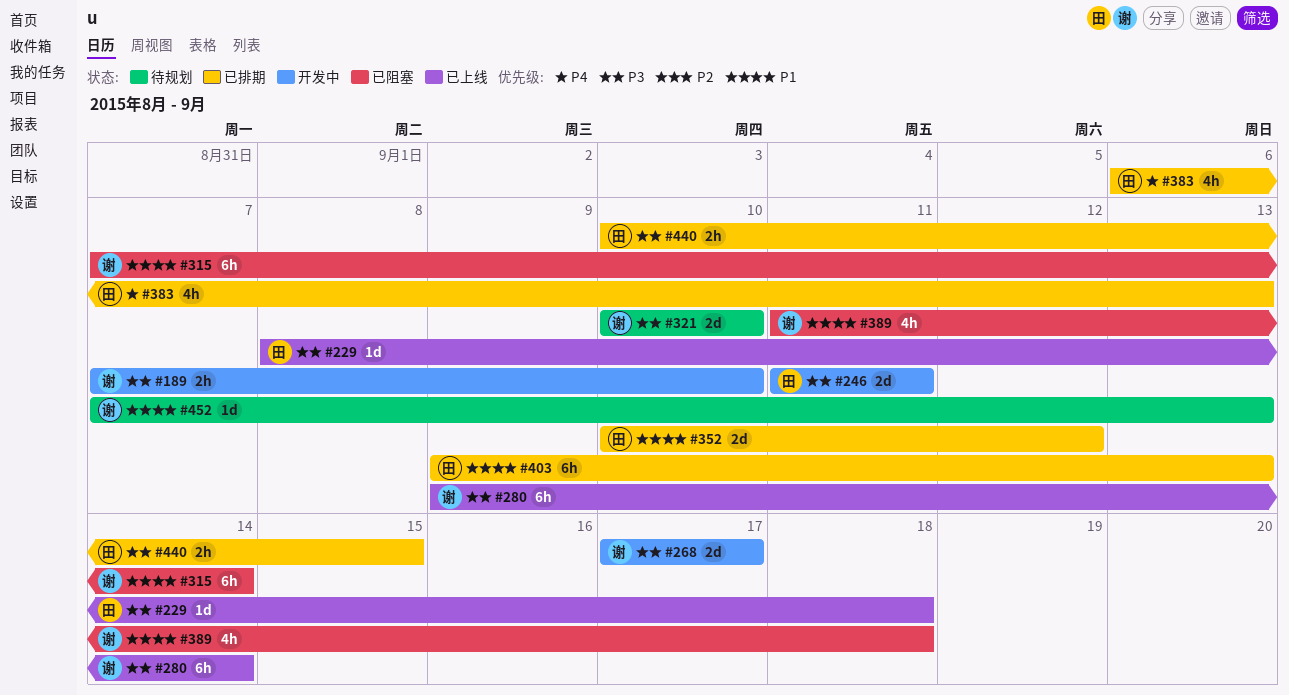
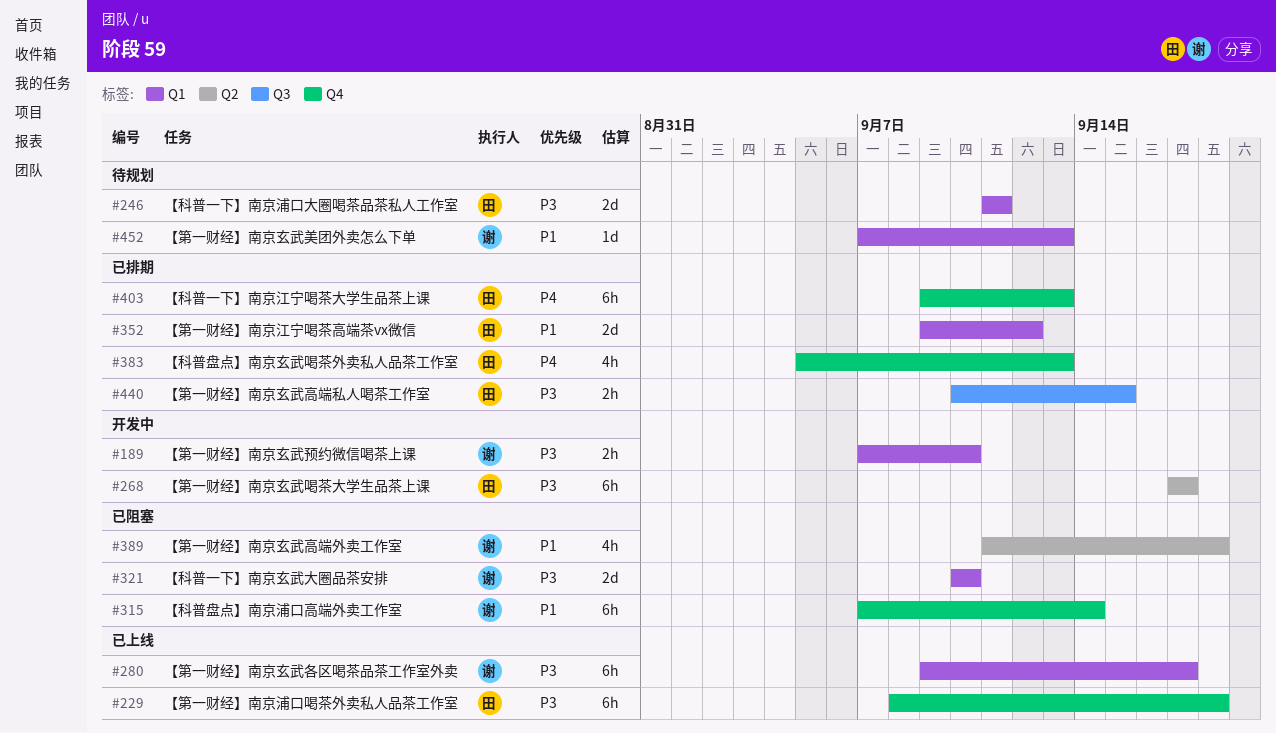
#229, estimate: 1d -> 6h
#246, status: 开发中 -> 待规划
#268, owner: 谢 -> 田
#268, estimate: 2d -> 6h
#280, due: Sep 14 -> Sep 17
#321, status: 待规划 -> 已阻塞
#352, start: Sep 10 -> Sep 9
#383, start: Sep 6 -> Sep 5
#403, priority: P1 -> P4

